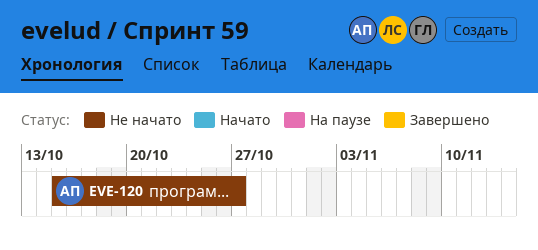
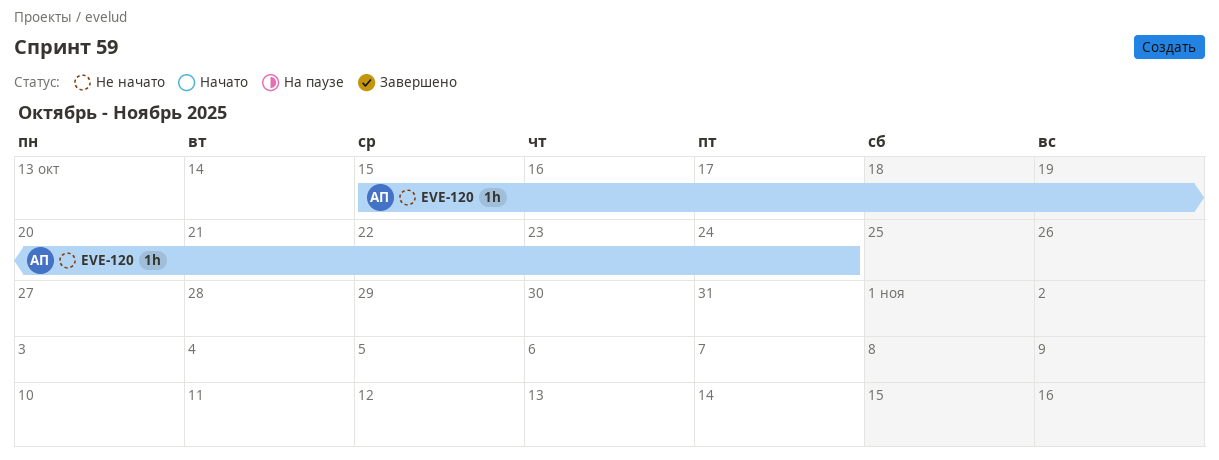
EVE-120, due: Oct 27 -> Oct 24

